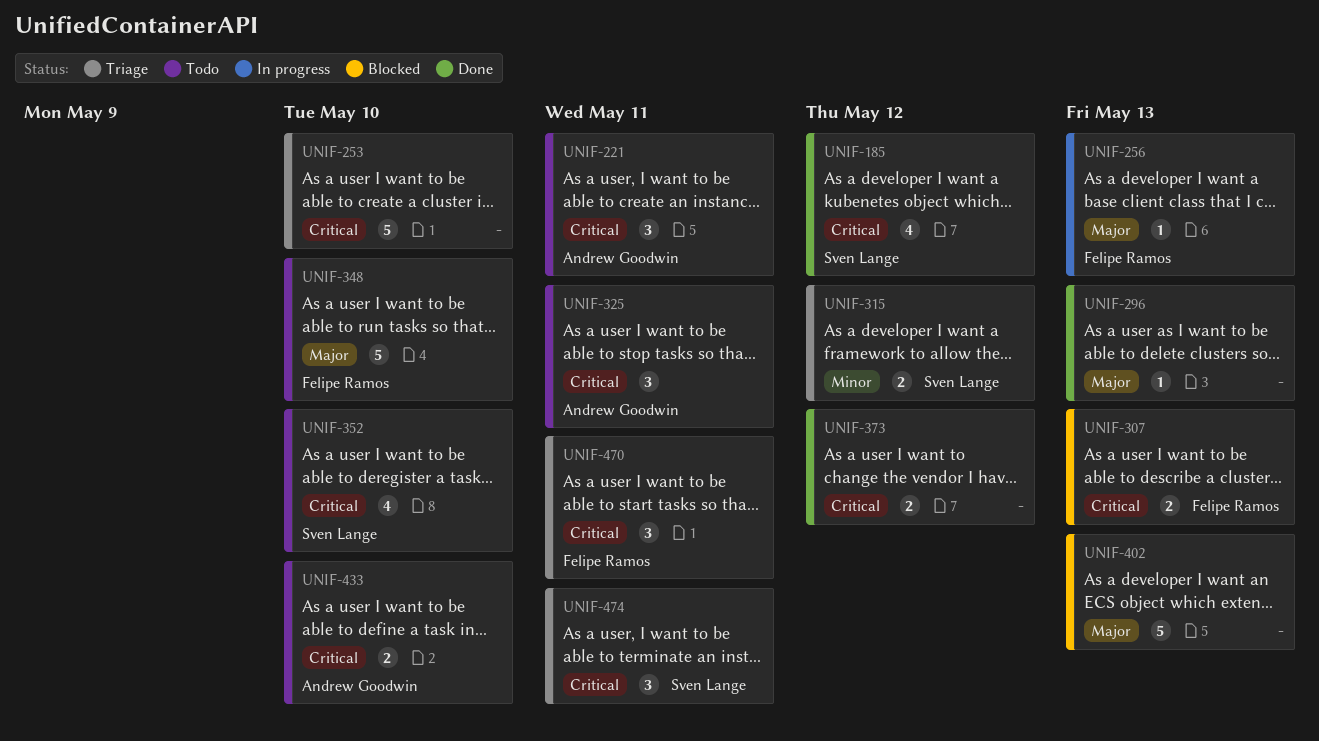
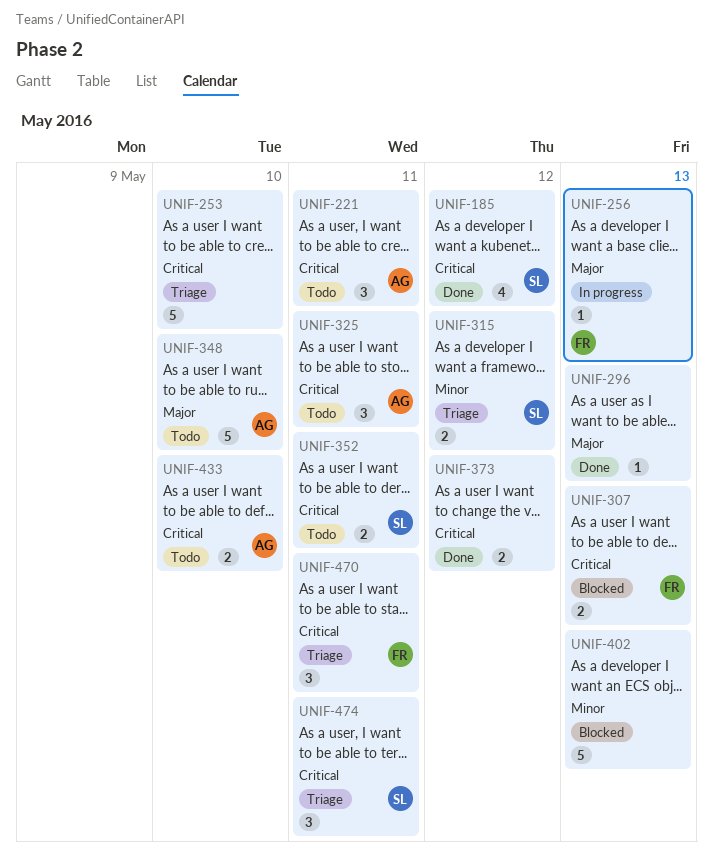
UNIF-348, owner: Felipe Ramos -> Andrew Goodwin
UNIF-352, estimate: 4 -> 2
UNIF-352, due: May 10 -> May 11
UNIF-402, priority: Major -> Minor

